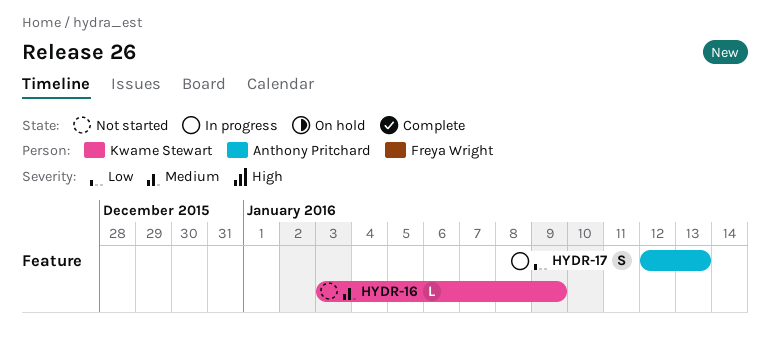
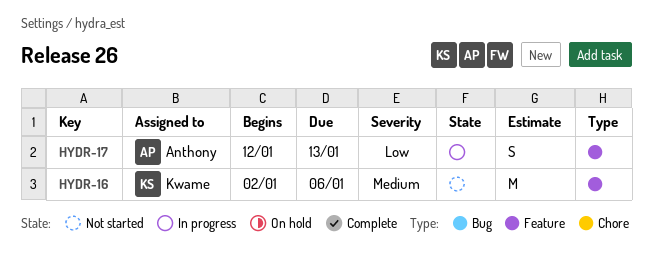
HYDR-16, estimate: L -> M
HYDR-16, start: Jan 3 -> Jan 2
HYDR-16, due: Jan 9 -> Jan 6

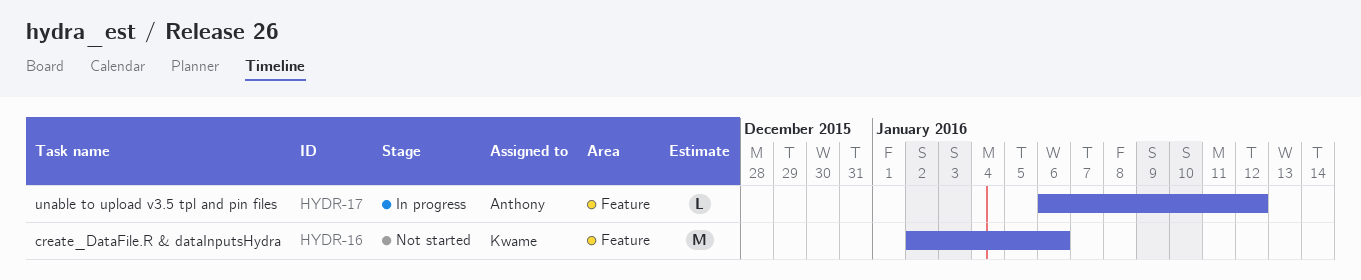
HYDR-17, estimate: S -> L
HYDR-17, start: Jan 12 -> Jan 6
HYDR-17, due: Jan 13 -> Jan 12

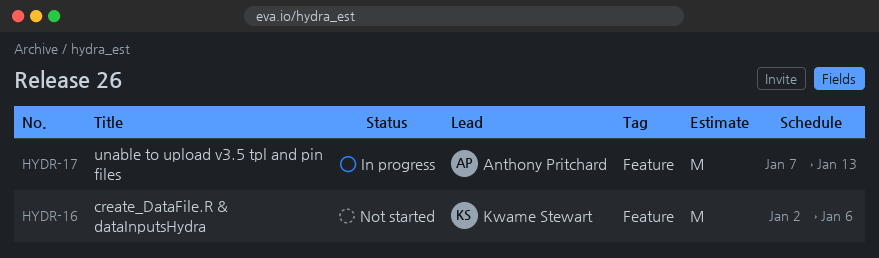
HYDR-17, estimate: L -> M
HYDR-17, start: Jan 6 -> Jan 7
HYDR-17, due: Jan 12 -> Jan 13

